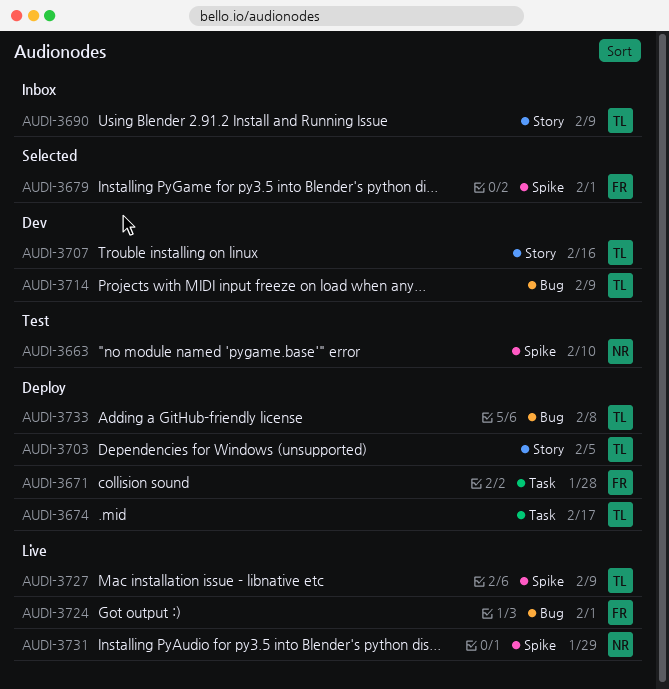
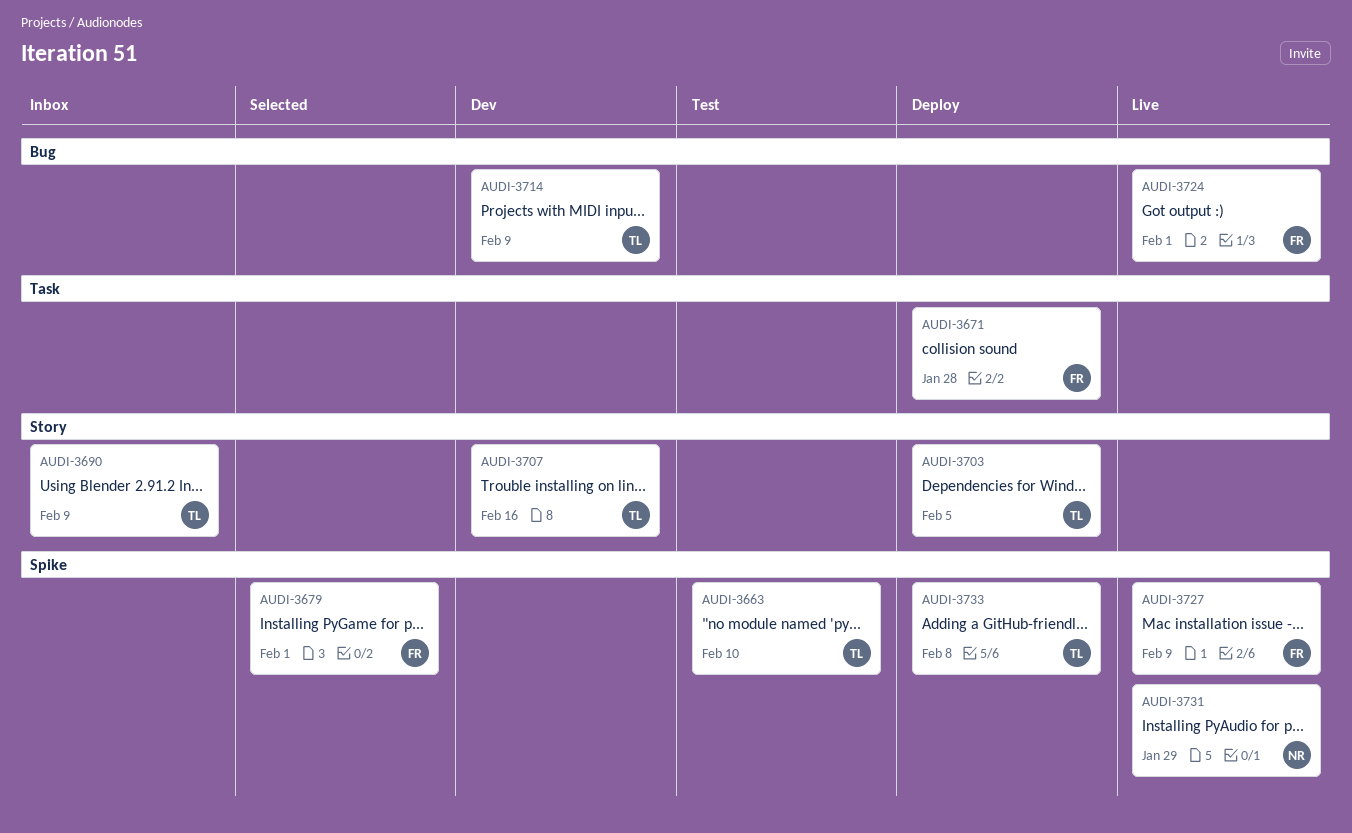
AUDI-3663, owner: NR -> TL
AUDI-3674: present -> none
AUDI-3727, owner: TL -> FR
AUDI-3733, label: Bug -> Spike

